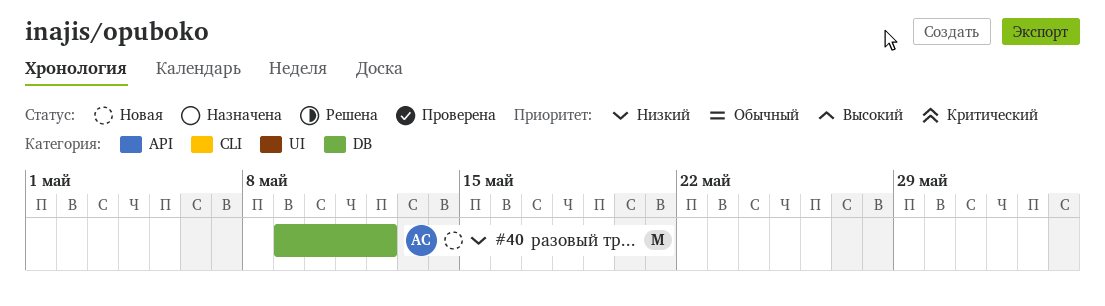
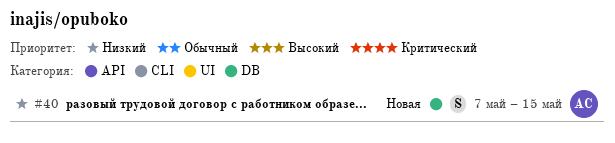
#40, estimate: M -> S
#40, start: May 9 -> May 7
#40, due: May 12 -> May 15

